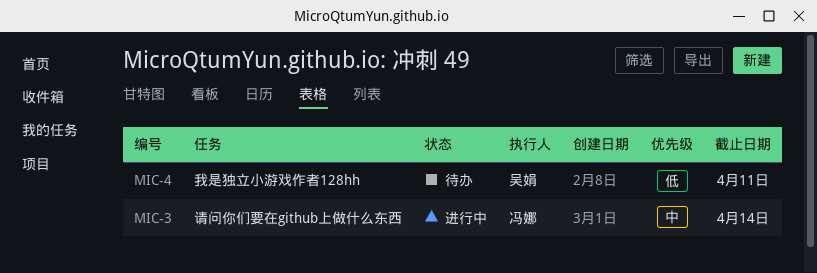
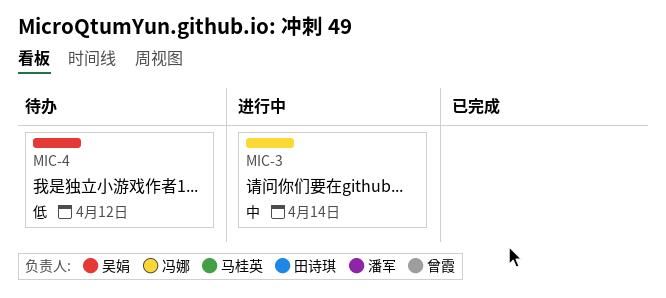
MIC-4, due: Apr 11 -> Apr 12

